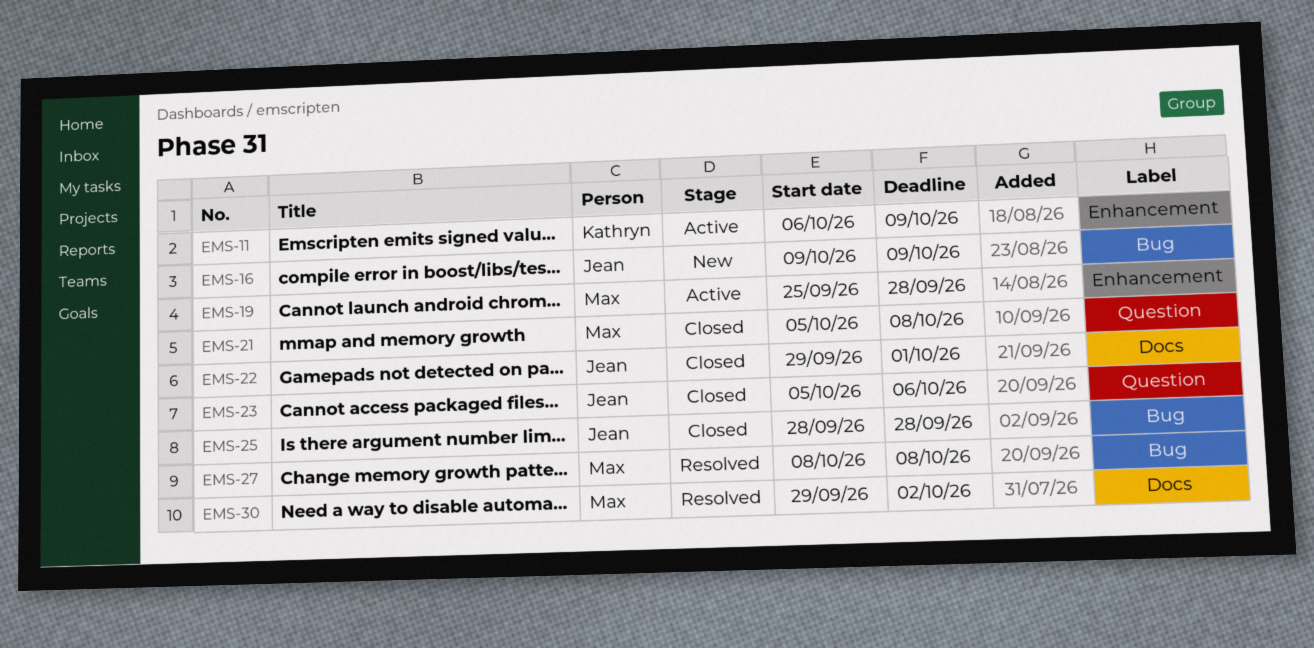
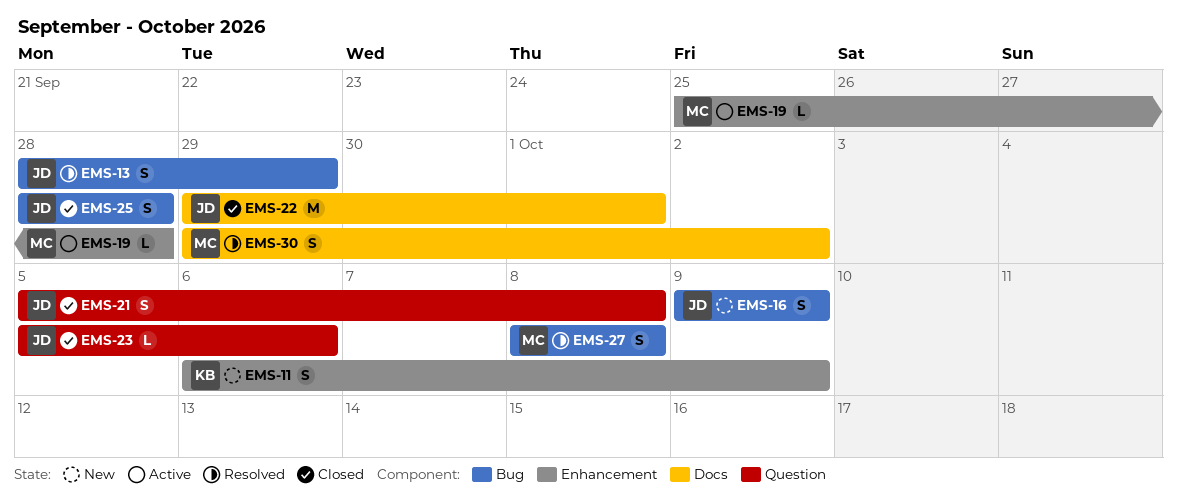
EMS-11, status: Active -> New
EMS-13: none -> present
EMS-21, owner: Max -> Jean

